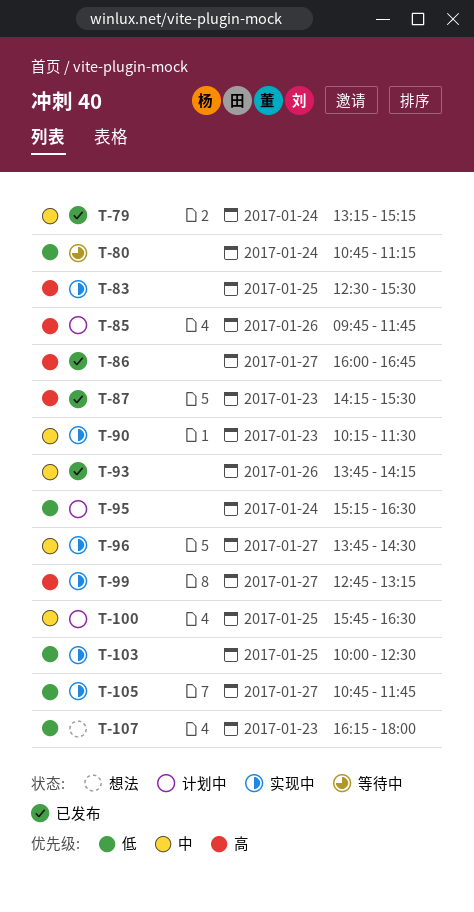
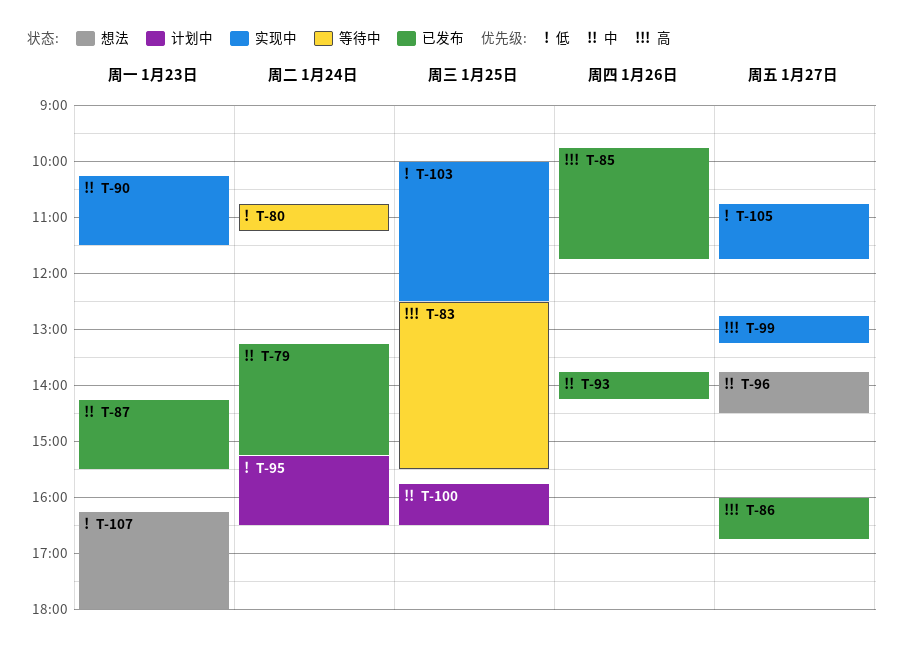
T-83, status: 实现中 -> 等待中
T-85, status: 计划中 -> 已发布
T-87, priority: 高 -> 中
T-96, status: 实现中 -> 想法

